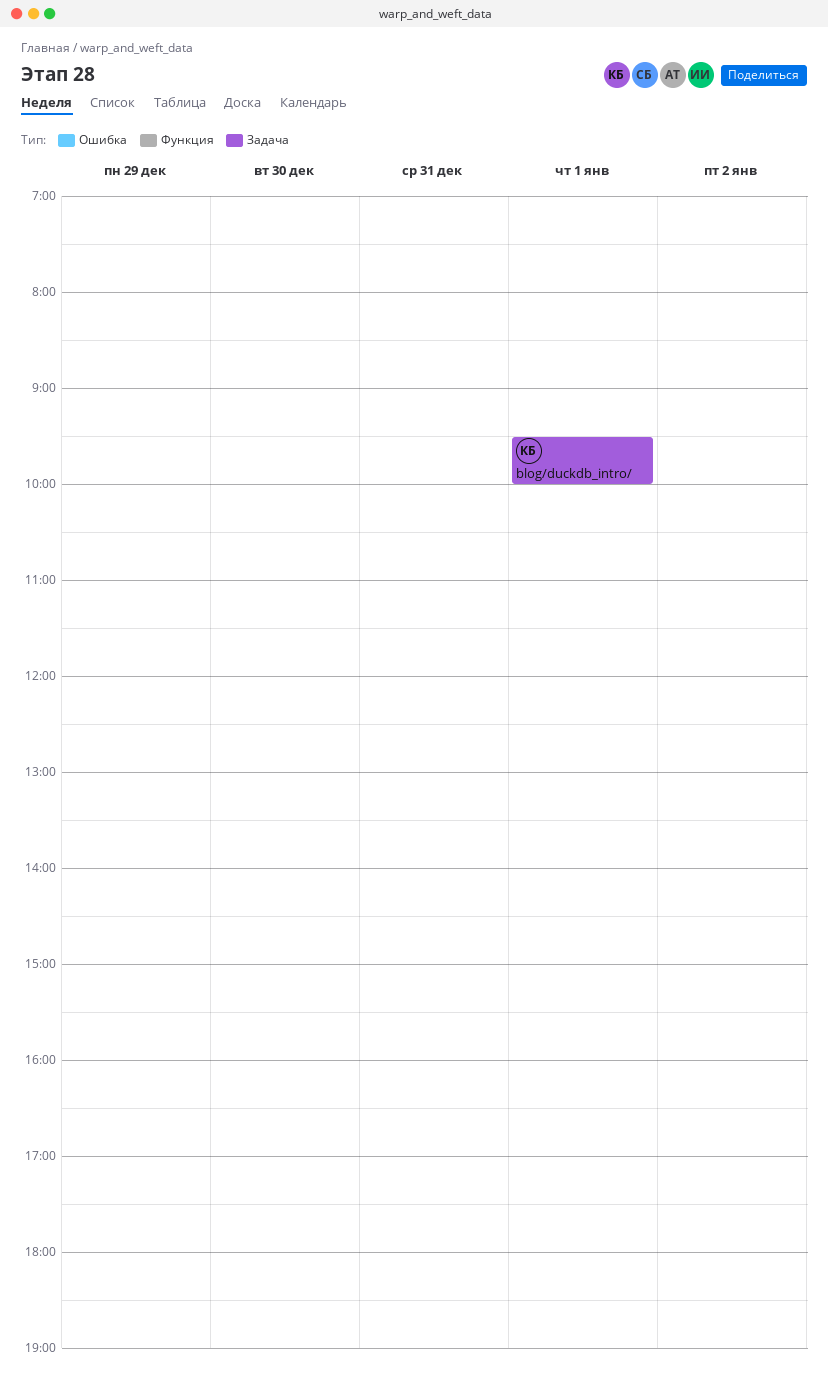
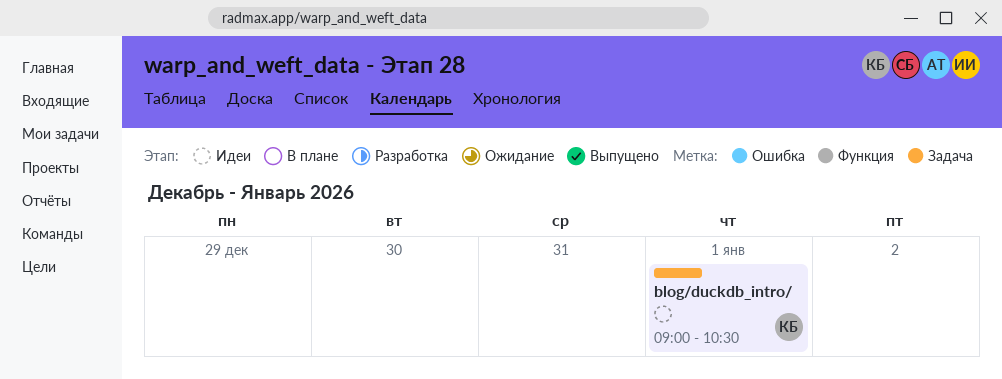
blog/duckdb_intro/, begins: 09:30 -> 09:00
blog/duckdb_intro/, ends: 10:00 -> 10:30

